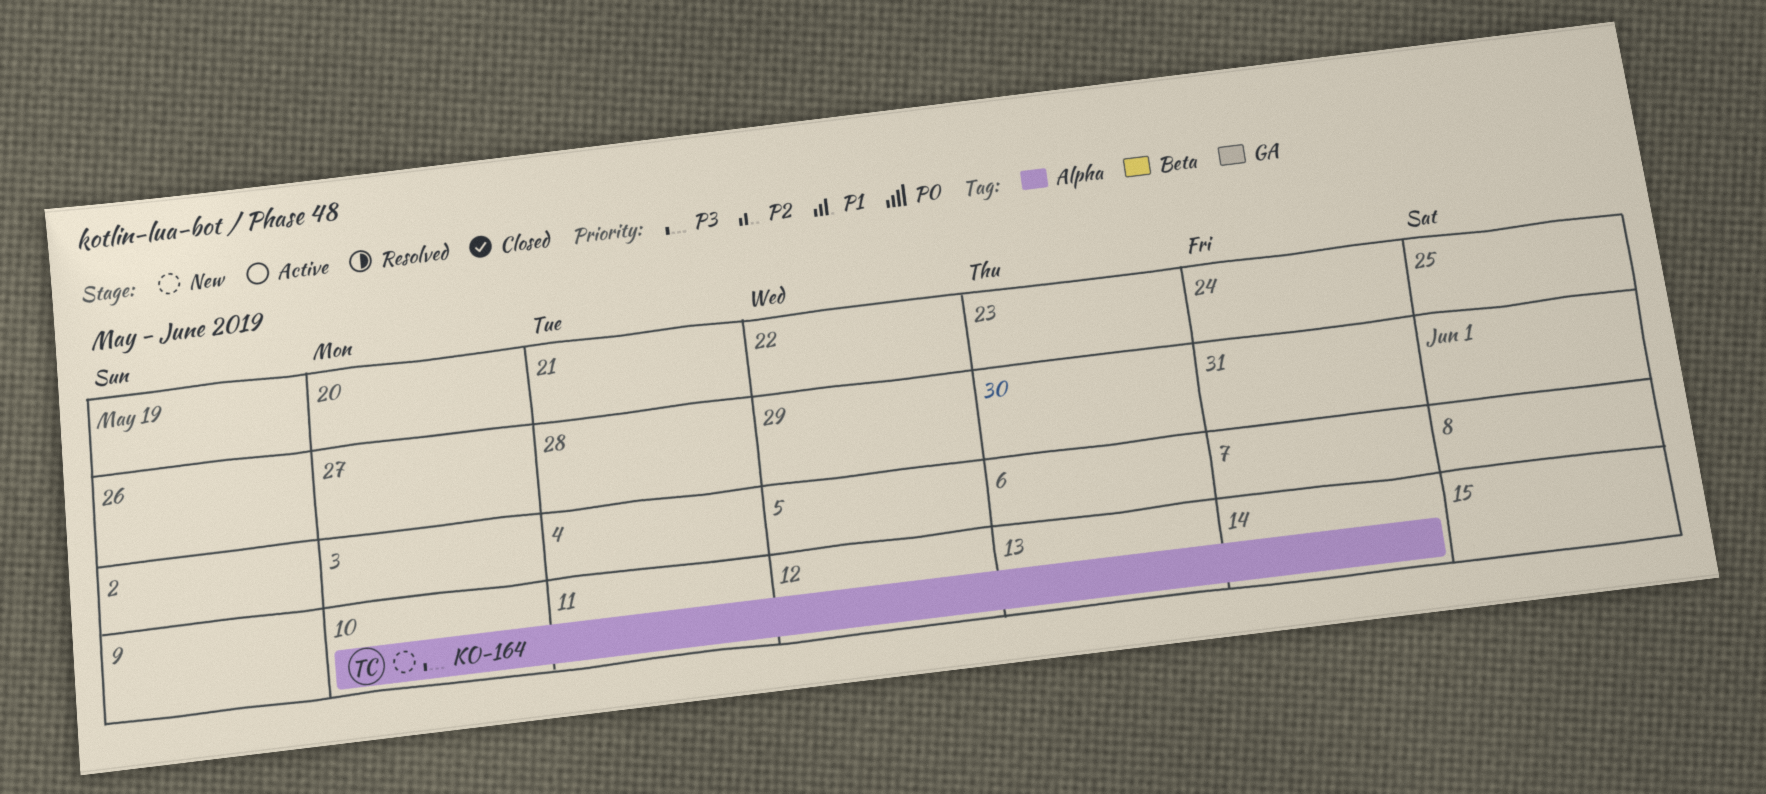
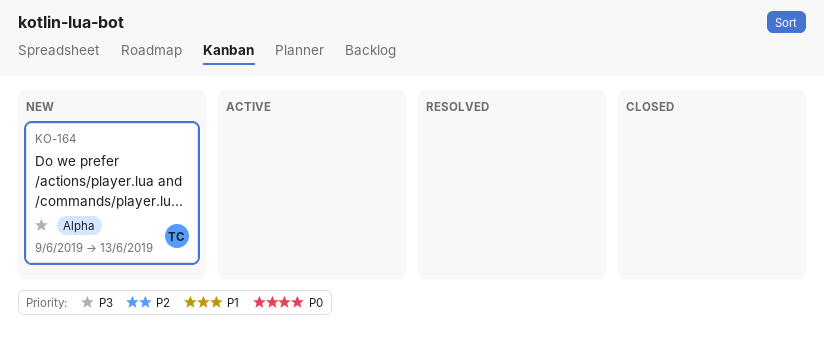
KO-164, start: Jun 10 -> Jun 9
KO-164, due: Jun 14 -> Jun 13

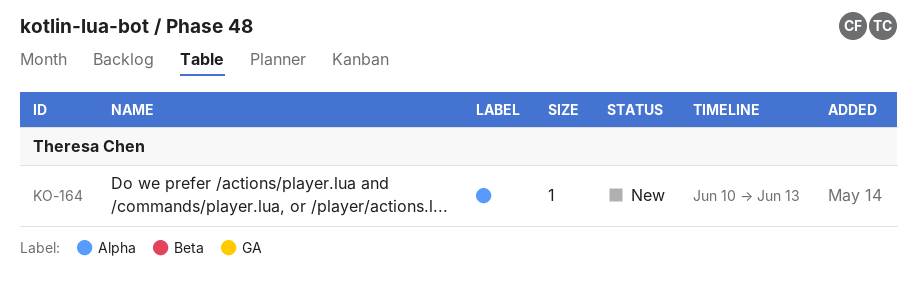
KO-164, start: Jun 9 -> Jun 10

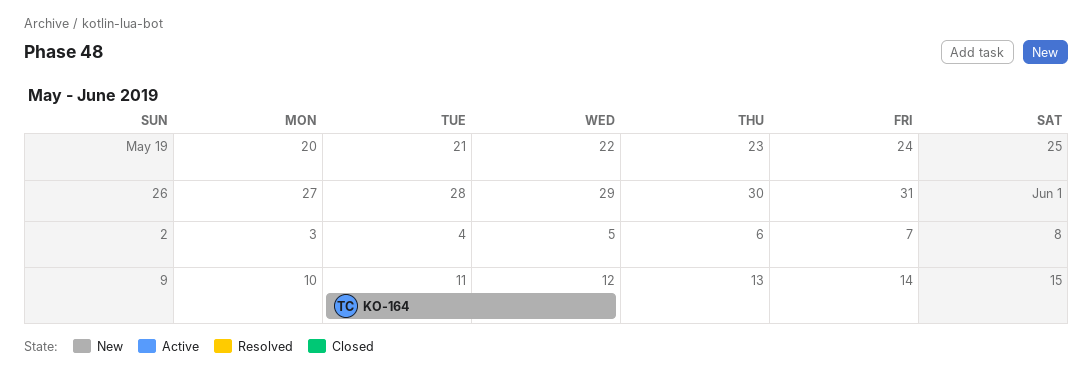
KO-164, start: Jun 10 -> Jun 11
KO-164, due: Jun 13 -> Jun 12

